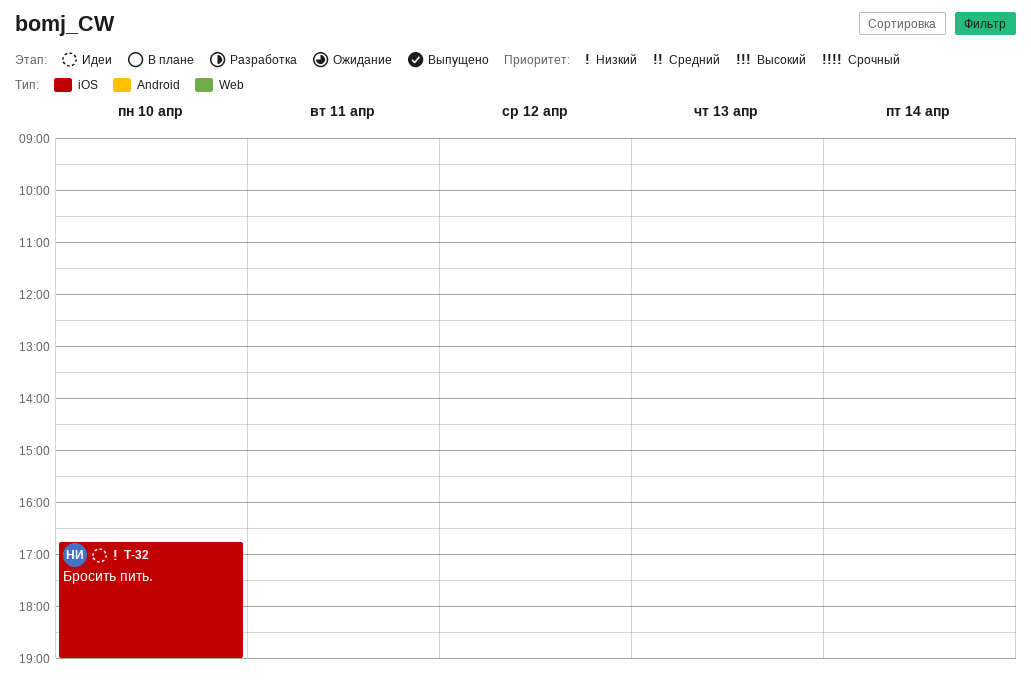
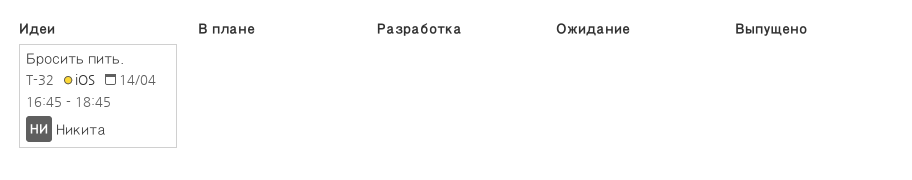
T-32, day: Apr 10 -> Apr 14
T-32, ends: 19:00 -> 18:45

